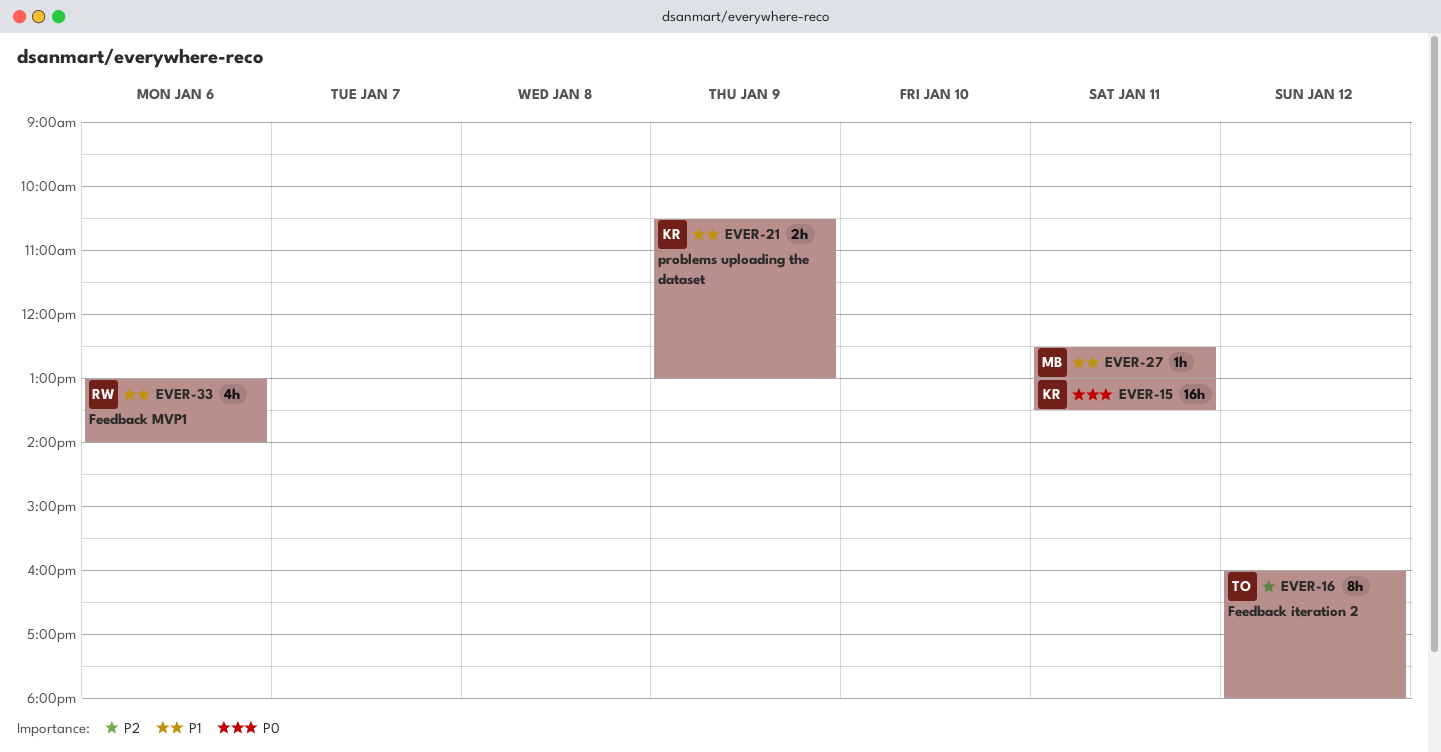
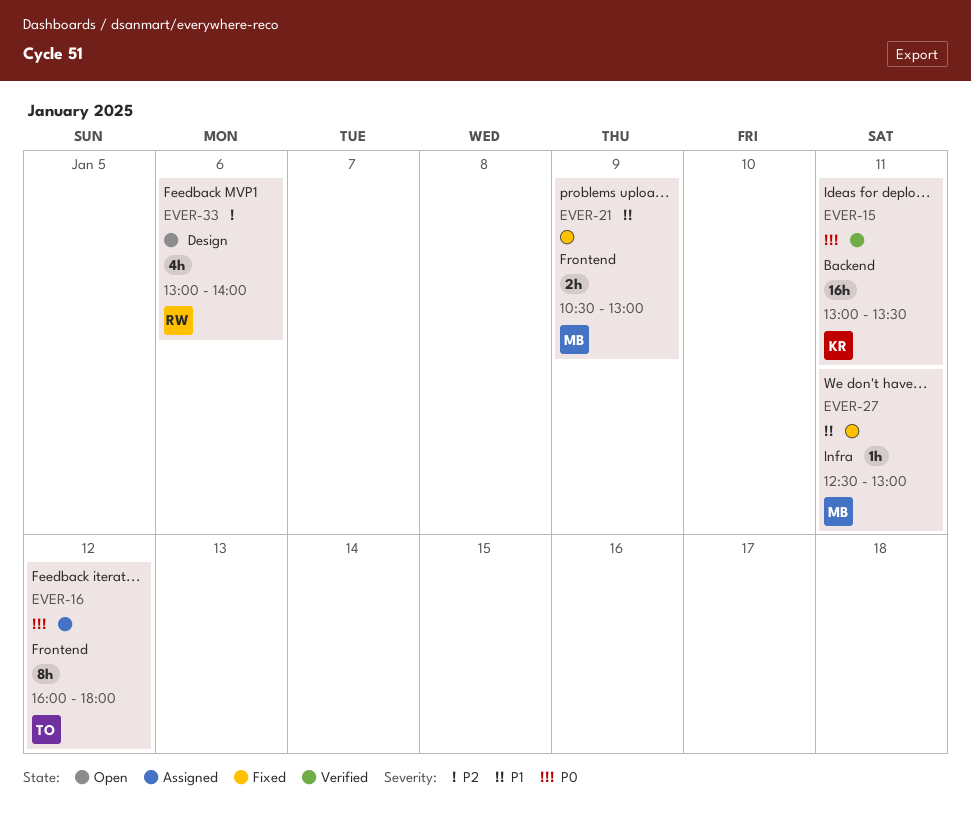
EVER-16, priority: P2 -> P0
EVER-21, owner: KR -> MB
EVER-33, priority: P1 -> P2

